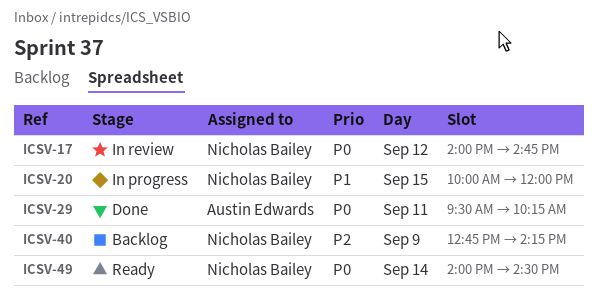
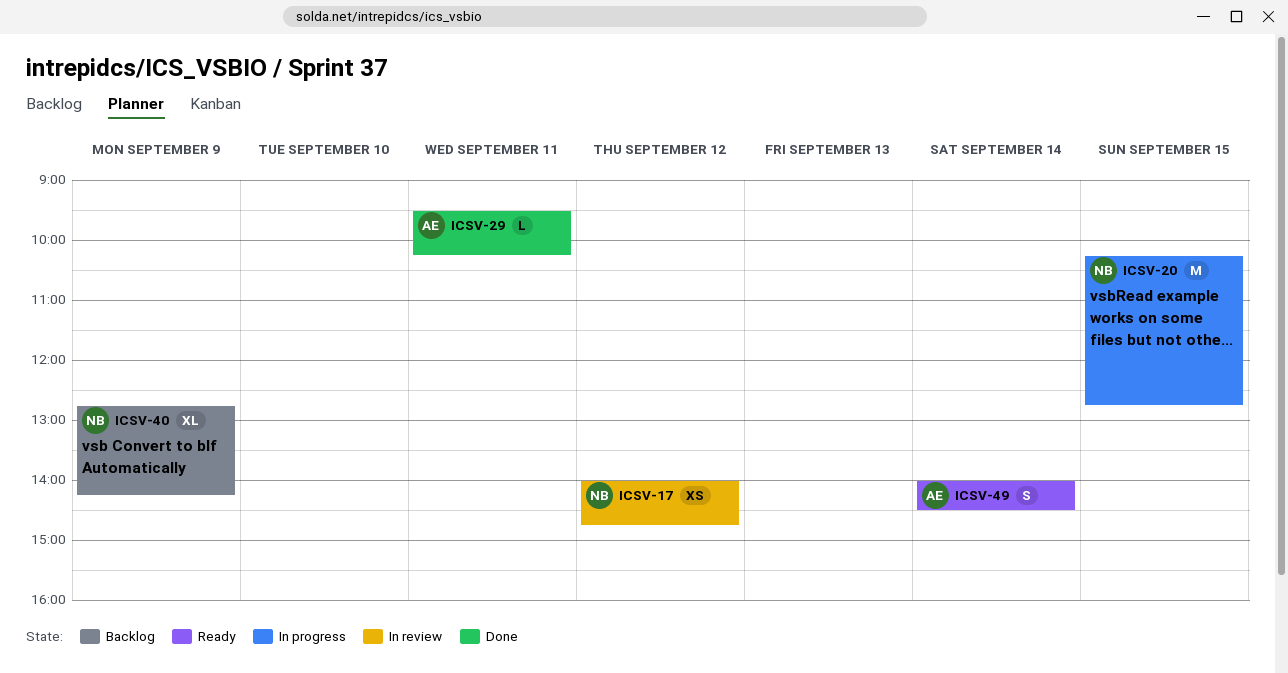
ICSV-20, begins: 10:00 -> 10:15
ICSV-20, ends: 12:00 -> 12:45
ICSV-49, owner: Nicholas Bailey -> Austin Edwards

